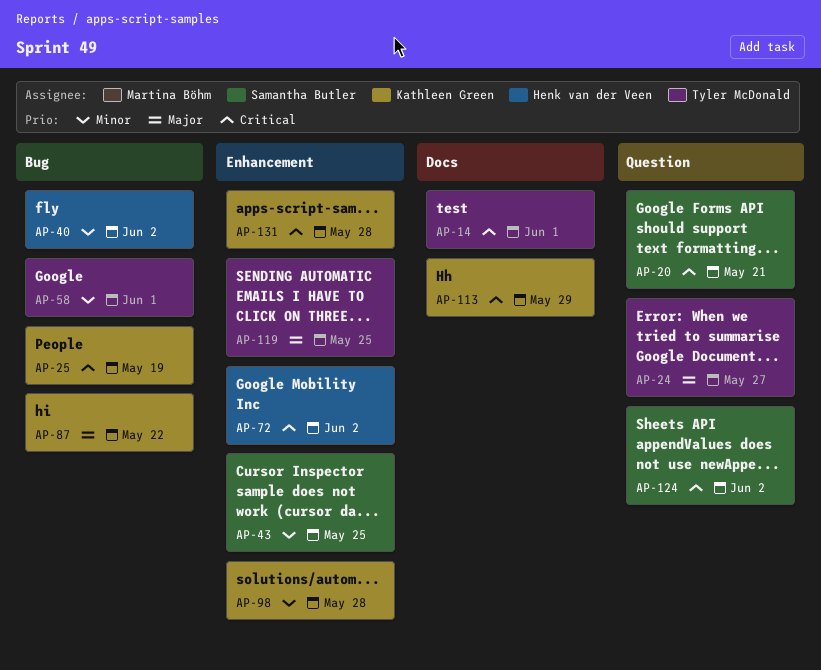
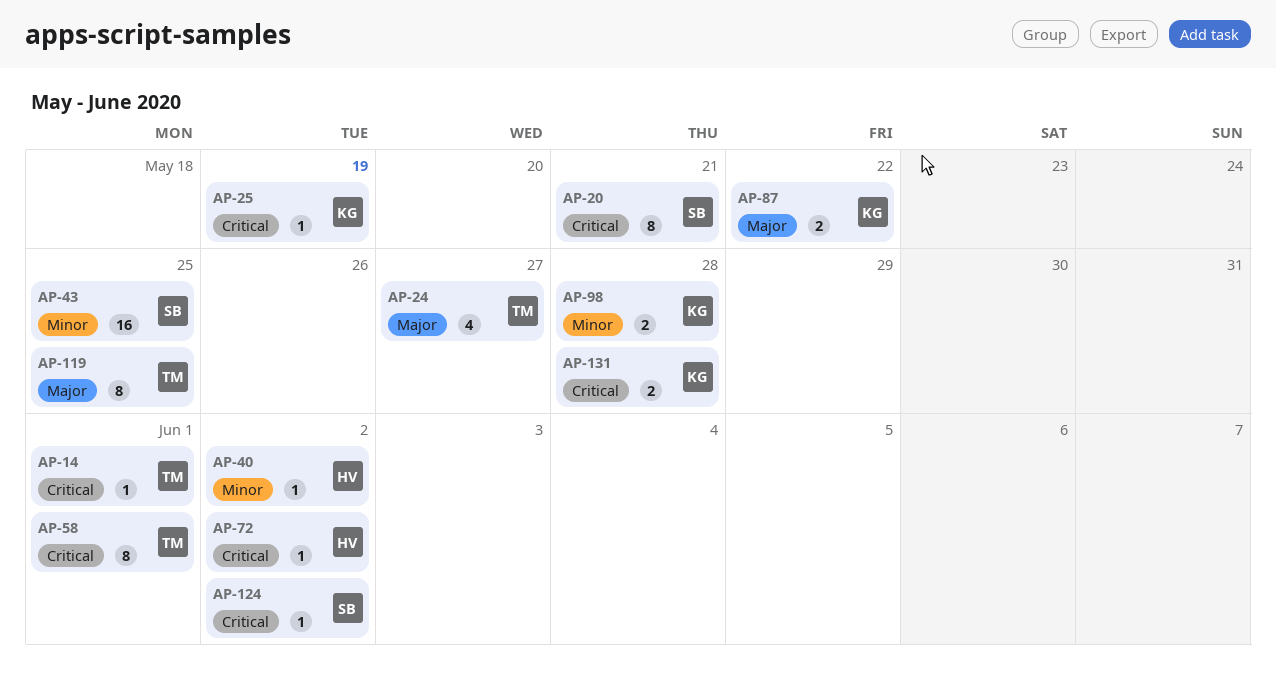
AP-58, priority: Minor -> Critical
AP-113: present -> none

